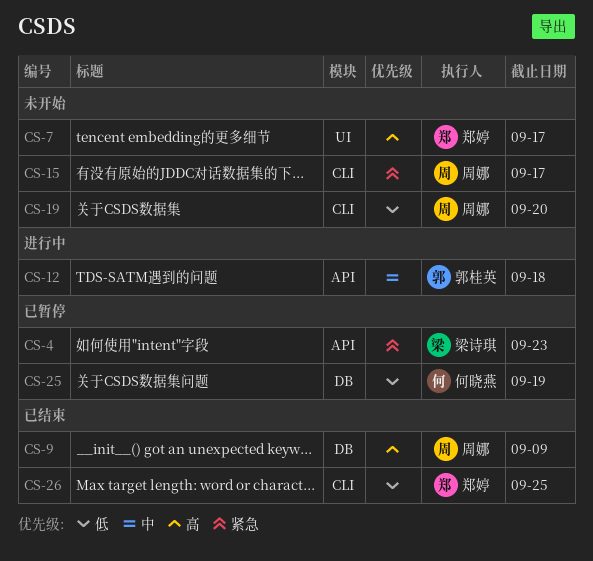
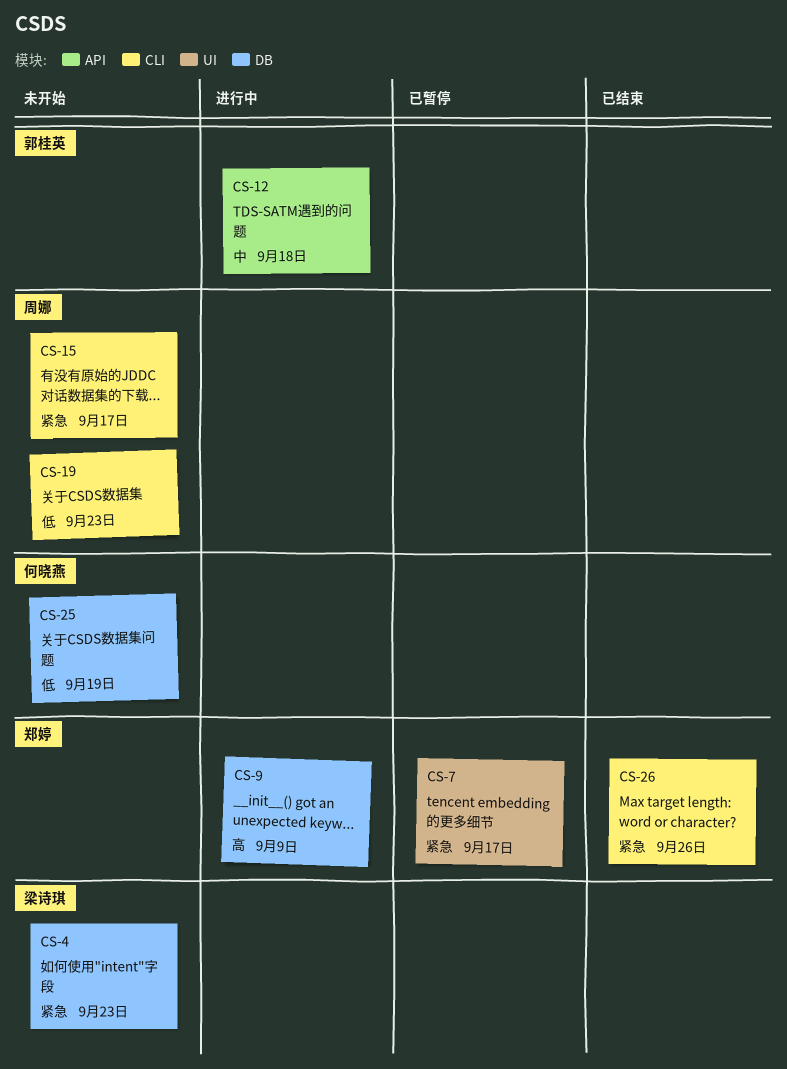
CS-4, status: 已暂停 -> 未开始
CS-4, label: API -> DB
CS-7, status: 未开始 -> 已暂停
CS-7, priority: 高 -> 紧急
CS-9, status: 已结束 -> 进行中
CS-9, owner: 周娜 -> 郑婷
CS-19, due: Sep 20 -> Sep 23
CS-25, status: 已暂停 -> 未开始
CS-26, priority: 低 -> 紧急
CS-26, due: Sep 25 -> Sep 26

